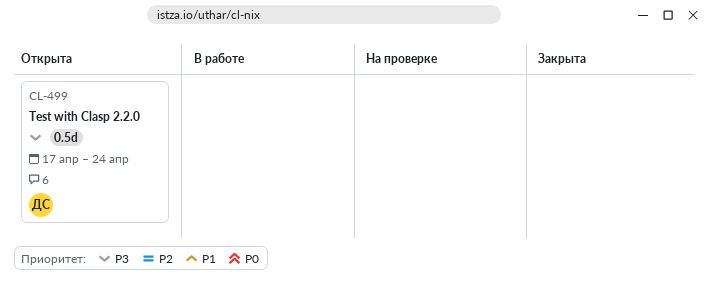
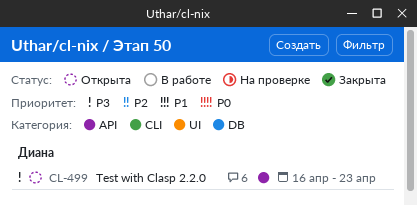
CL-499, start: Apr 17 -> Apr 16
CL-499, due: Apr 24 -> Apr 23

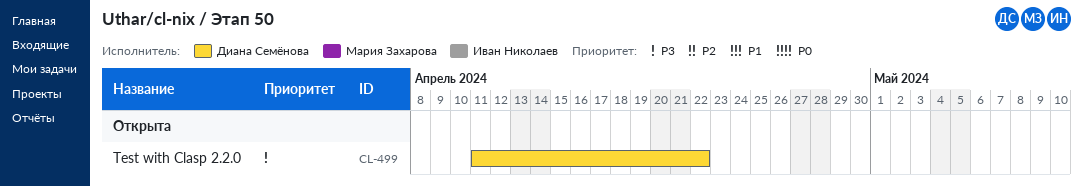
CL-499, start: Apr 16 -> Apr 11
CL-499, due: Apr 23 -> Apr 22

